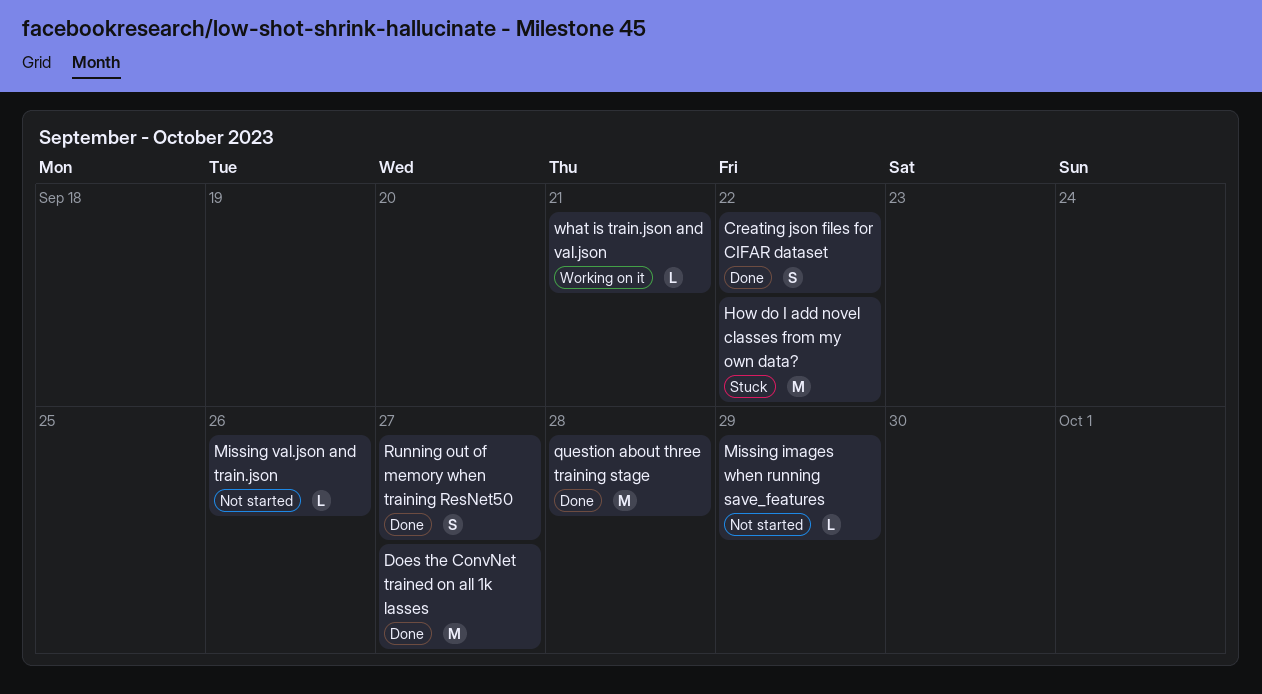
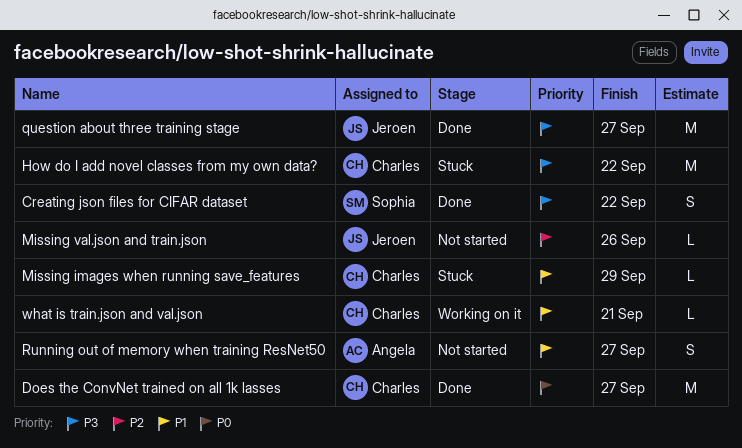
Missing images when running save_features, status: Not started -> Stuck
question about three training stage, due: Sep 28 -> Sep 27
Running out of memory when training ResNet50, status: Done -> Not started

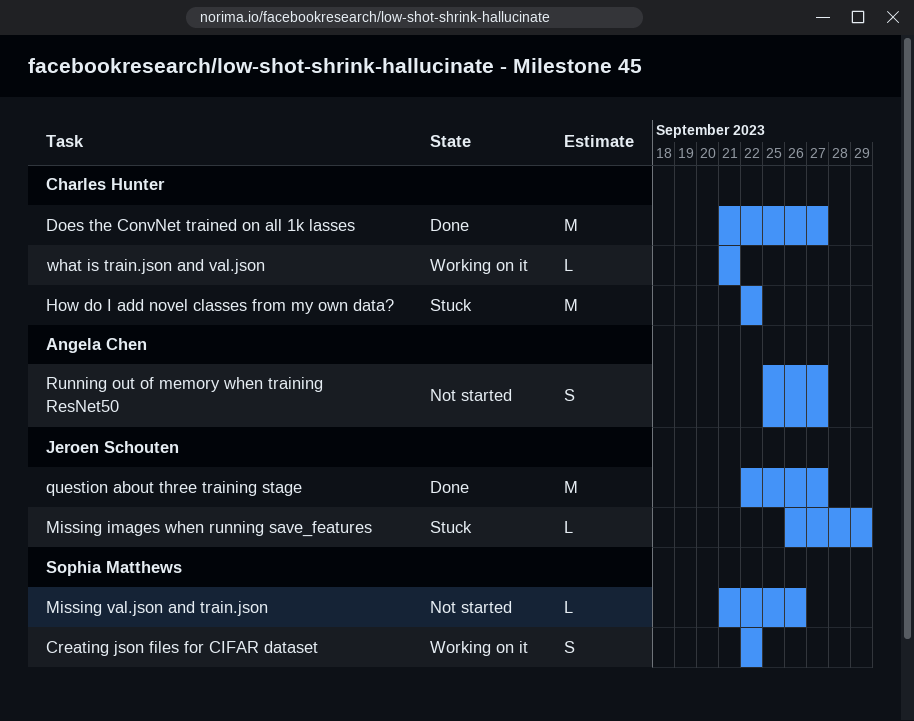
Creating json files for CIFAR dataset, status: Done -> Working on it
Missing images when running save_features, owner: Charles Hunter -> Jeroen Schouten
Missing val.json and train.json, owner: Jeroen Schouten -> Sophia Matthews

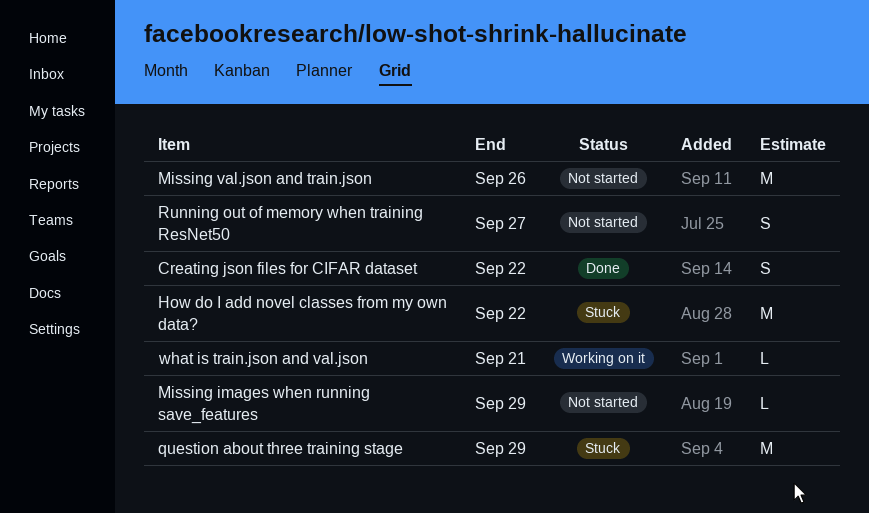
Creating json files for CIFAR dataset, status: Working on it -> Done
Does the ConvNet trained on all 1k lasses: present -> none
Missing images when running save_features, status: Stuck -> Not started
Missing val.json and train.json, estimate: L -> M
question about three training stage, status: Done -> Stuck
question about three training stage, due: Sep 27 -> Sep 29

